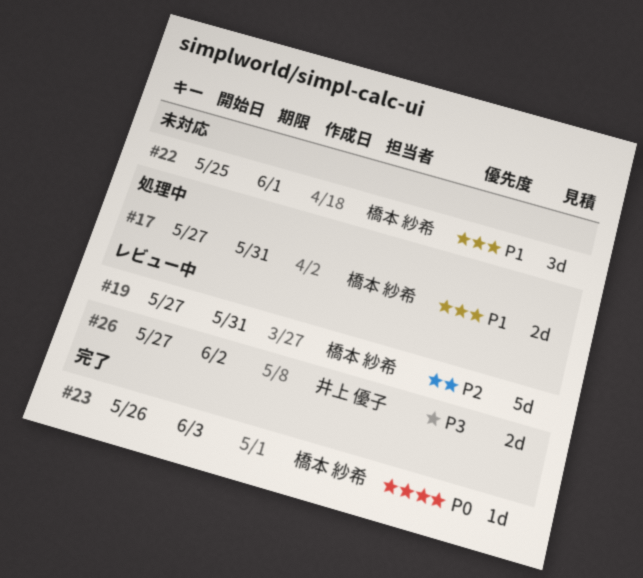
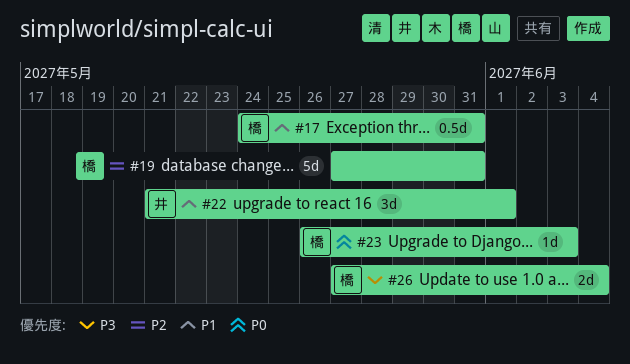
#17, estimate: 2d -> 0.5d
#17, start: May 27 -> May 24
#22, owner: 橋本 紗希 -> 井上 優子
#22, start: May 25 -> May 21
#26, owner: 井上 優子 -> 橋本 紗希
#26, due: Jun 2 -> Jun 4

